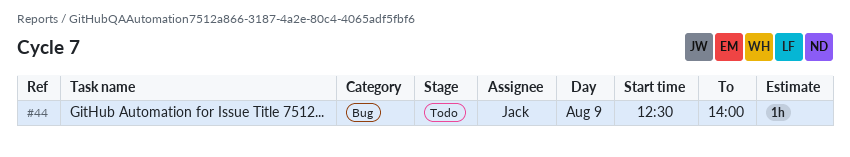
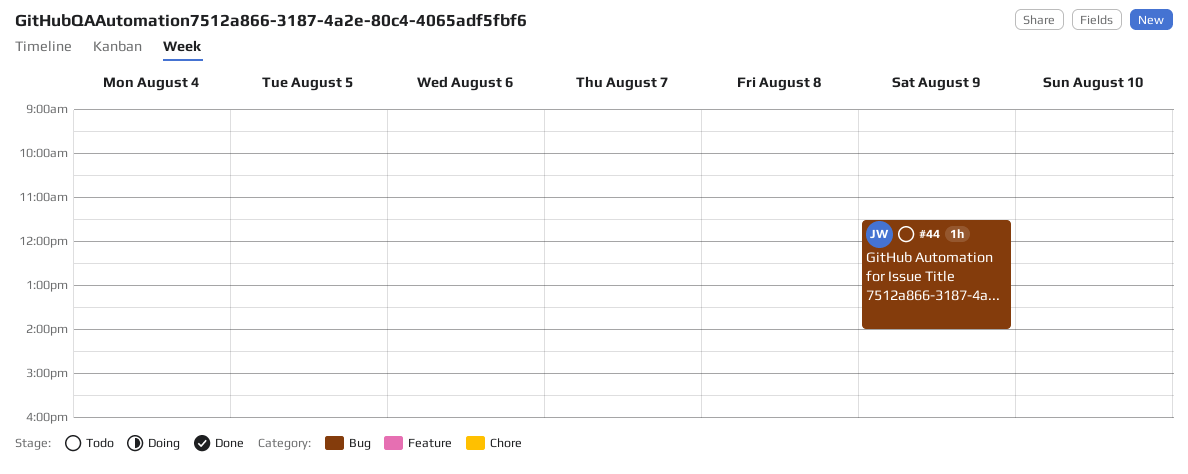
#44, begins: 12:30 -> 11:30

